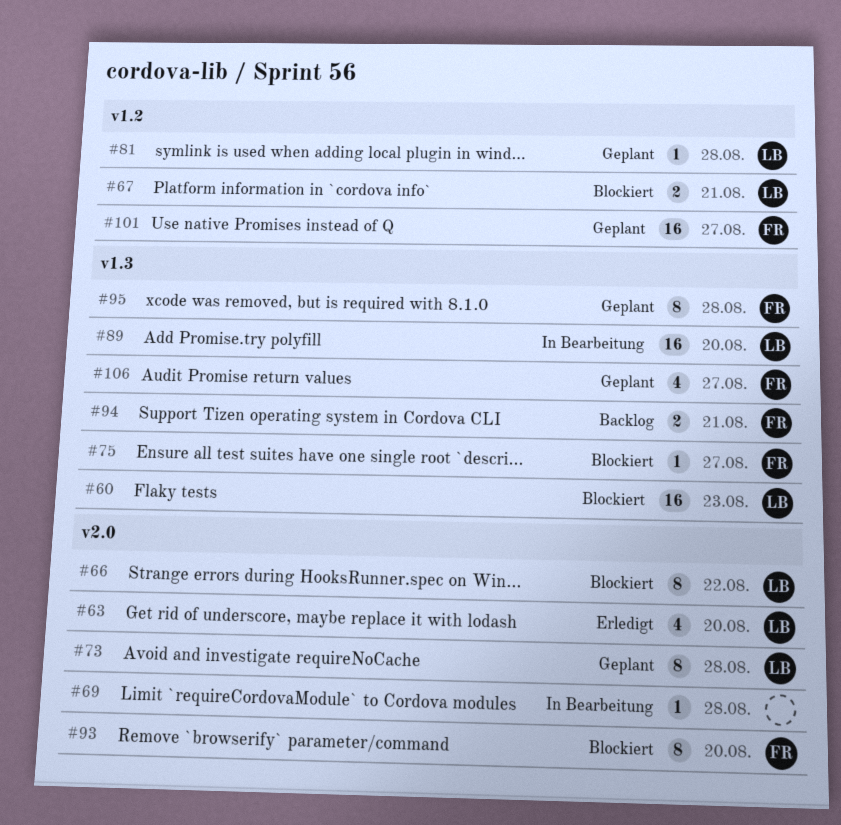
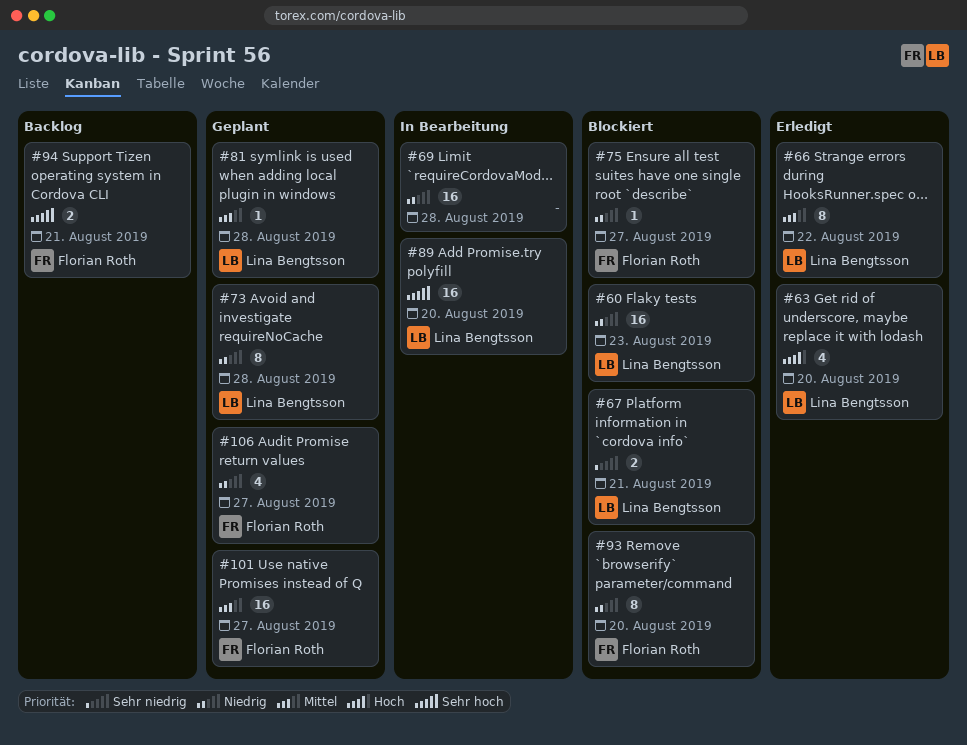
#66, status: Blockiert -> Erledigt
#69, estimate: 1 -> 16
#95: present -> none

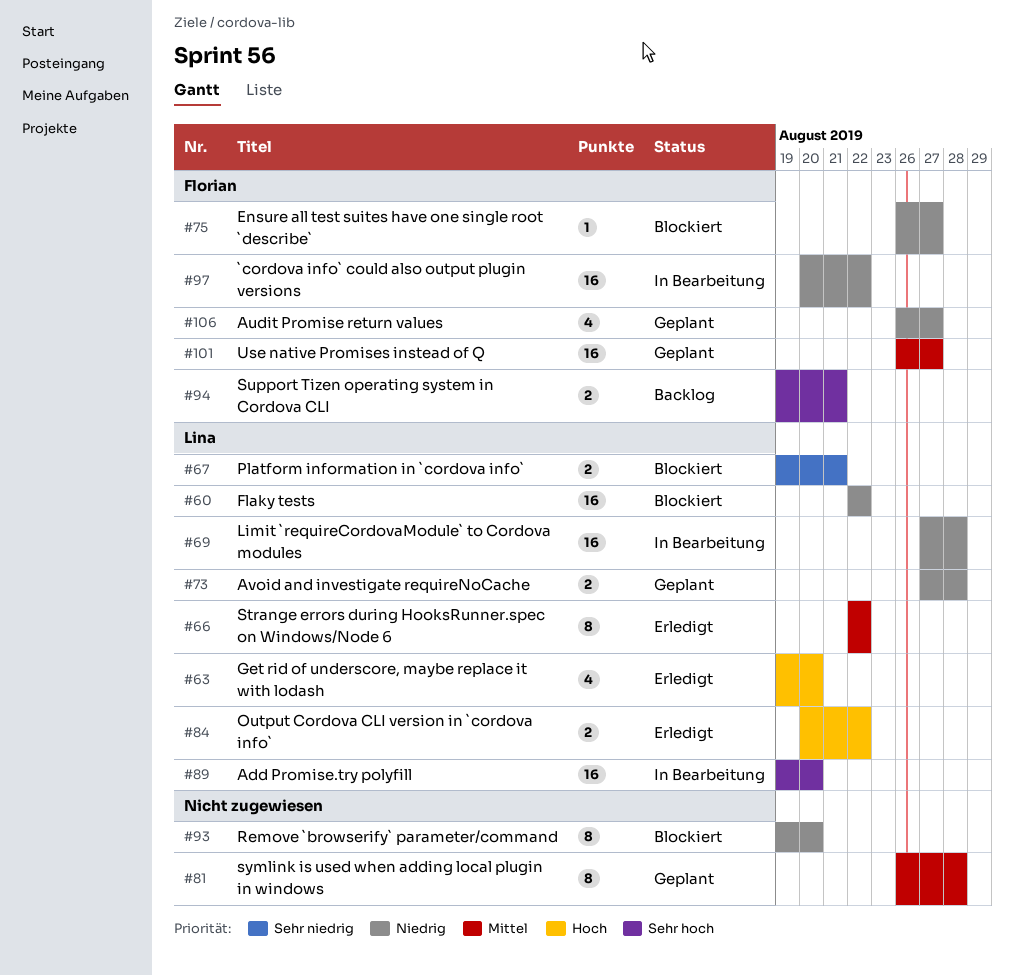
#60, due: Aug 23 -> Aug 22
#69, owner: none -> Lina Bengtsson
#73, estimate: 8 -> 2
#81, owner: Lina Bengtsson -> none
#81, estimate: 1 -> 8
#84: none -> present
#93, owner: Florian Roth -> none
#97: none -> present

